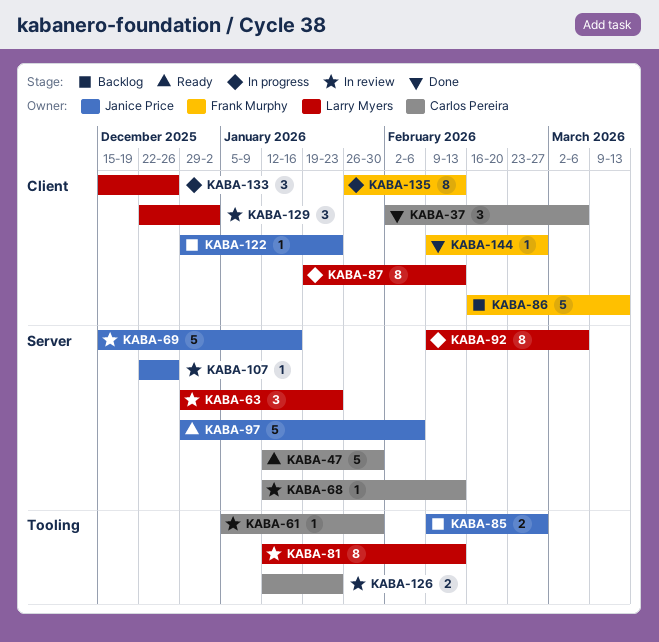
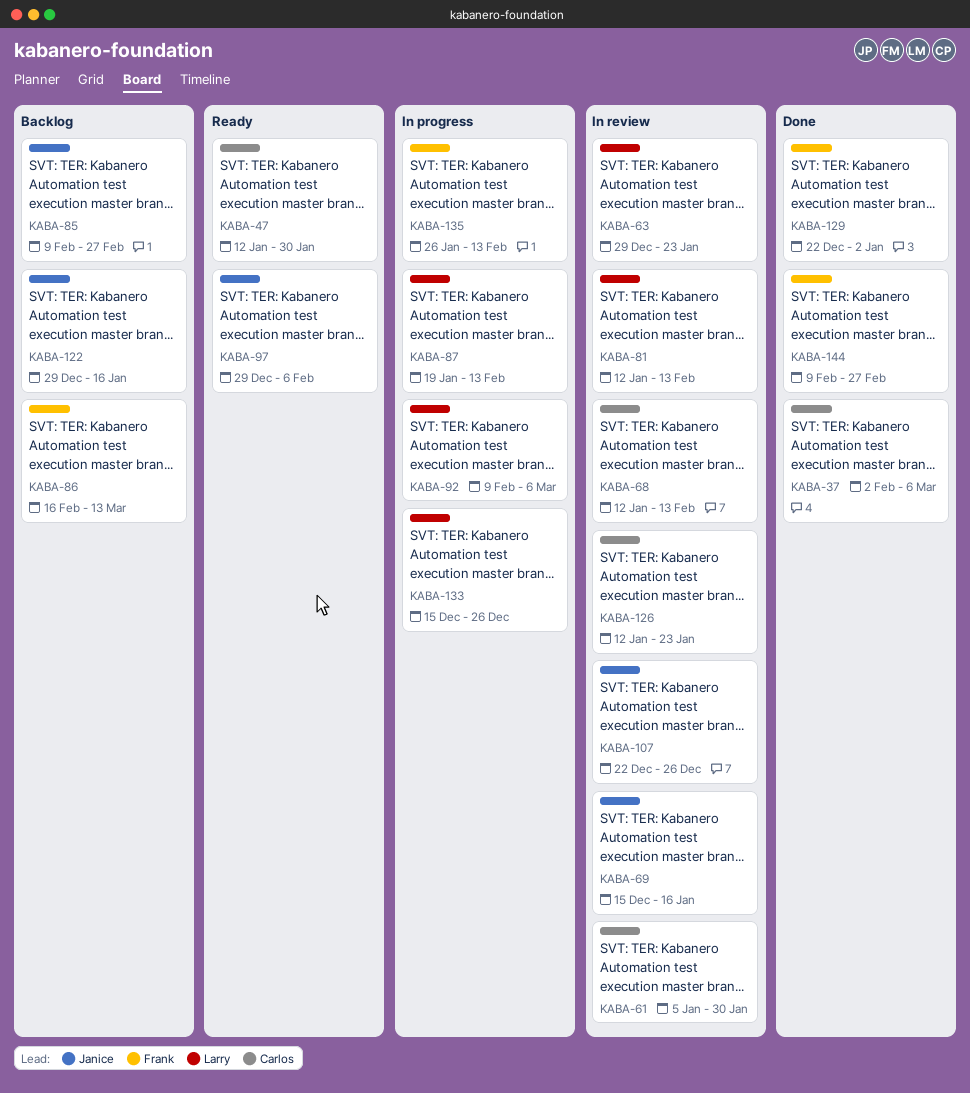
KABA-122, due: Jan 23 -> Jan 16
KABA-129, status: In review -> Done
KABA-129, owner: Larry Myers -> Frank Murphy

